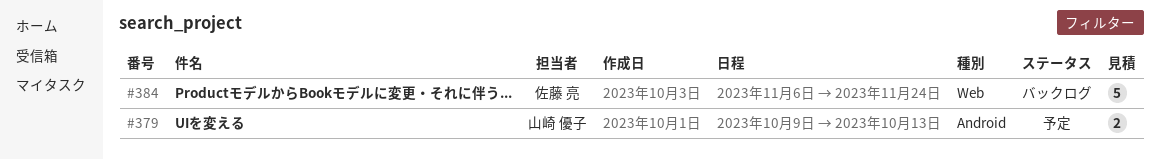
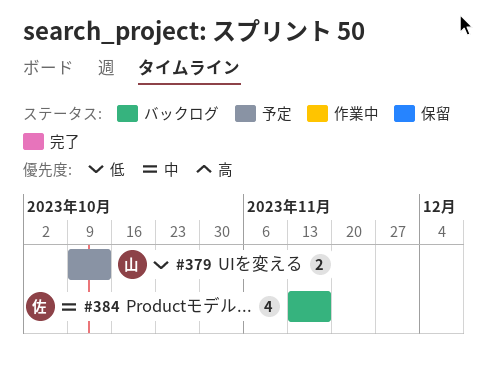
#384, estimate: 5 -> 4
#384, start: Nov 6 -> Nov 13
#384, due: Nov 24 -> Nov 17

